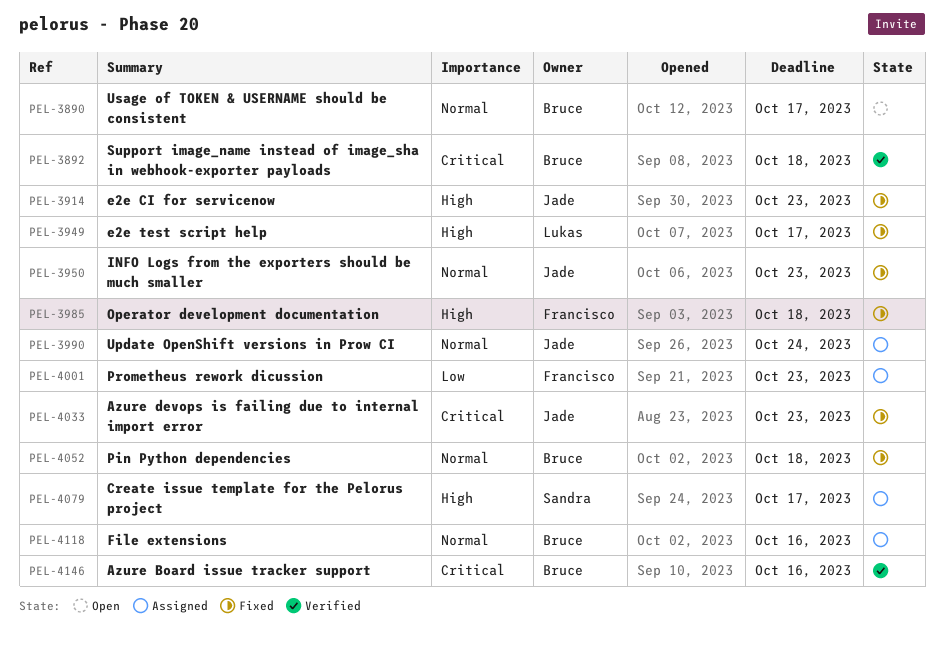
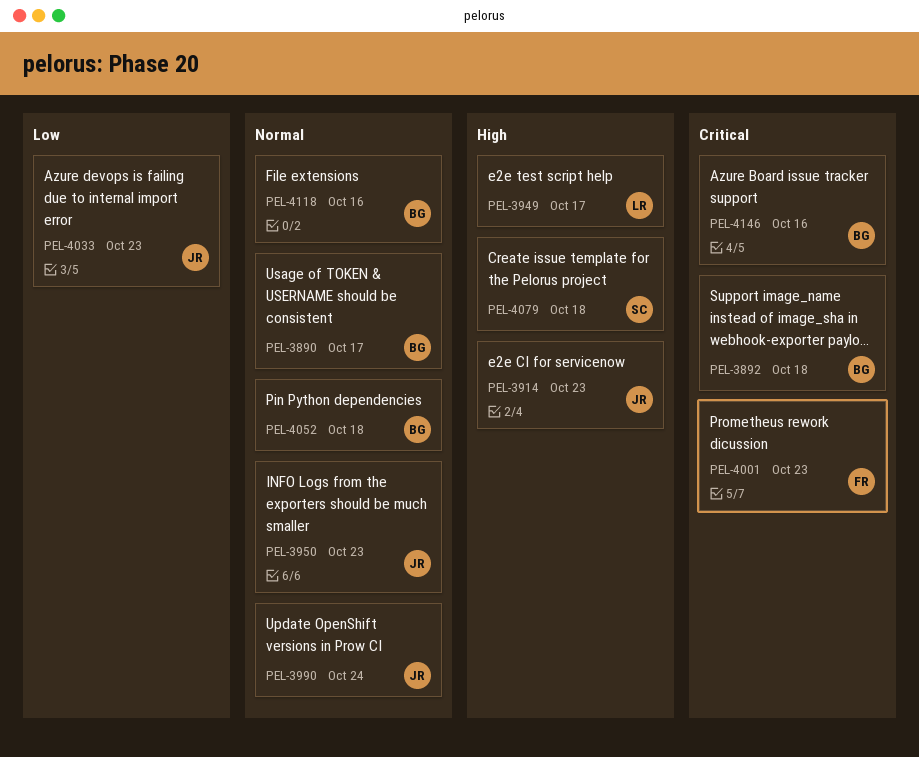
PEL-3985: present -> none
PEL-4001, priority: Low -> Critical
PEL-4033, priority: Critical -> Low
PEL-4079, due: Oct 17 -> Oct 18

